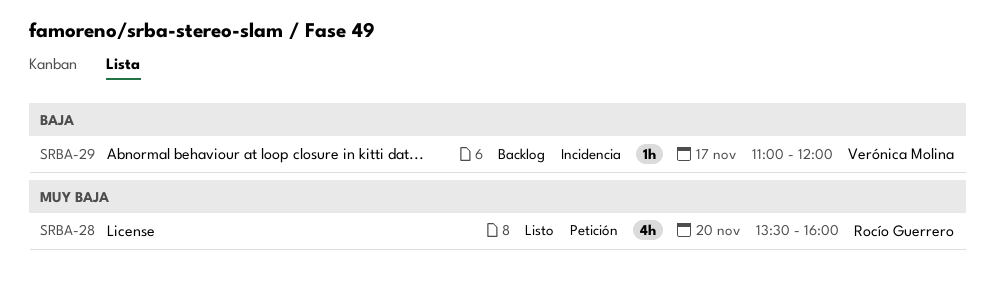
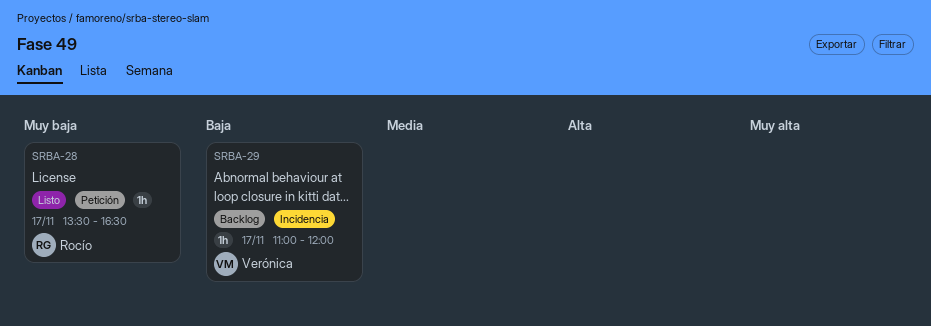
SRBA-28, estimate: 4h -> 1h
SRBA-28, day: Nov 20 -> Nov 17
SRBA-28, ends: 16:00 -> 16:30

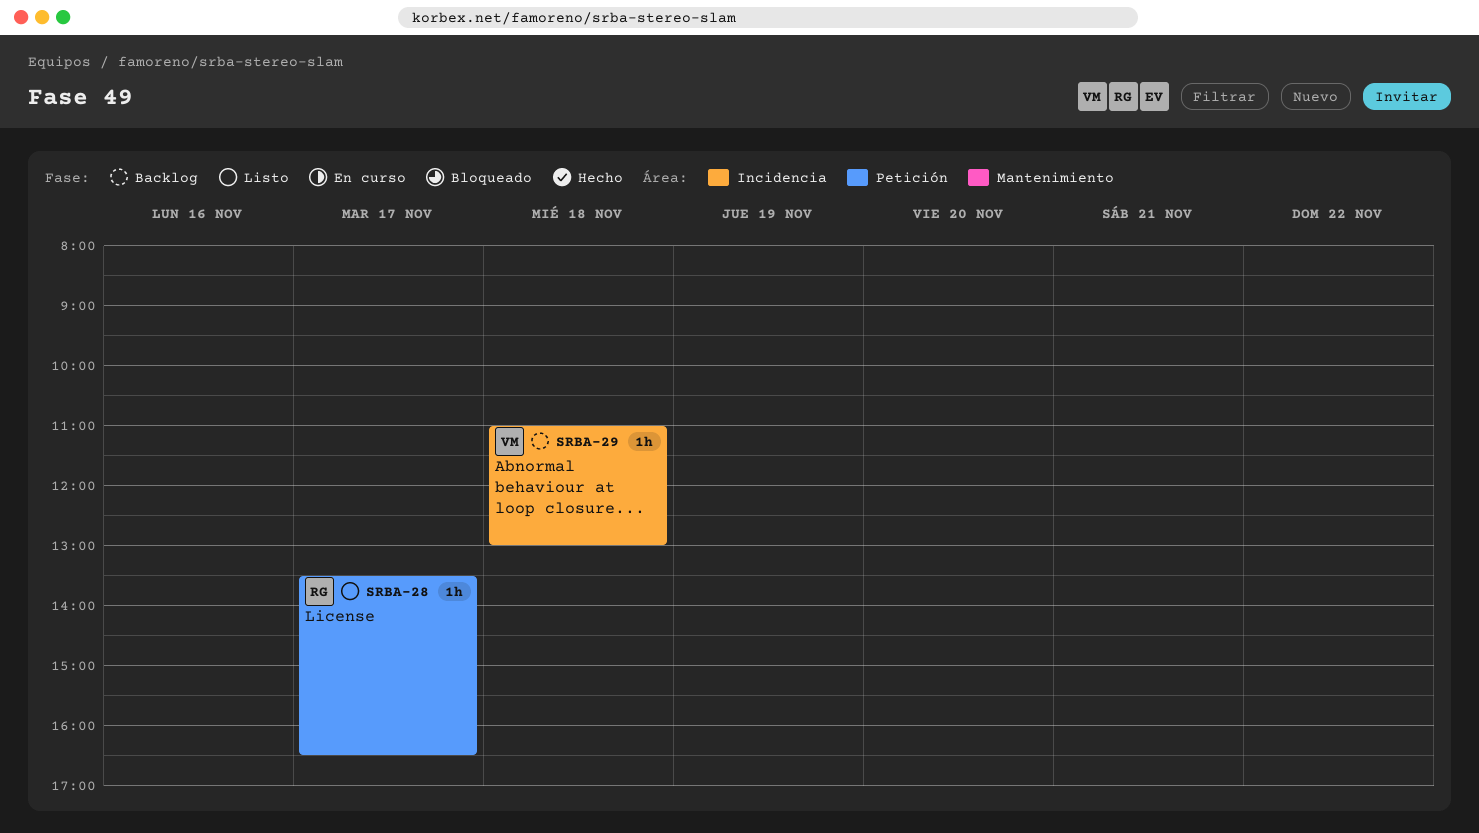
SRBA-29, day: Nov 17 -> Nov 18
SRBA-29, ends: 12:00 -> 13:00

